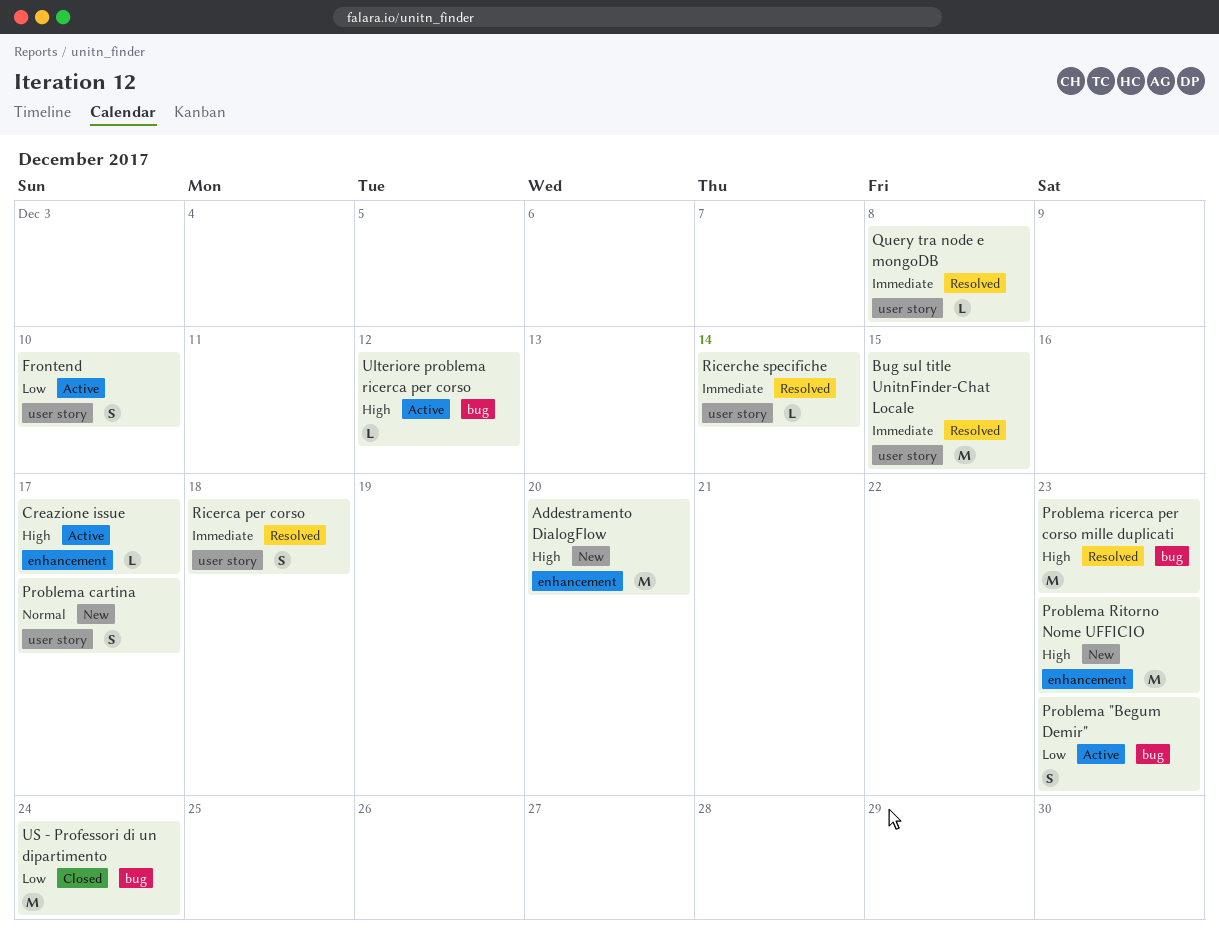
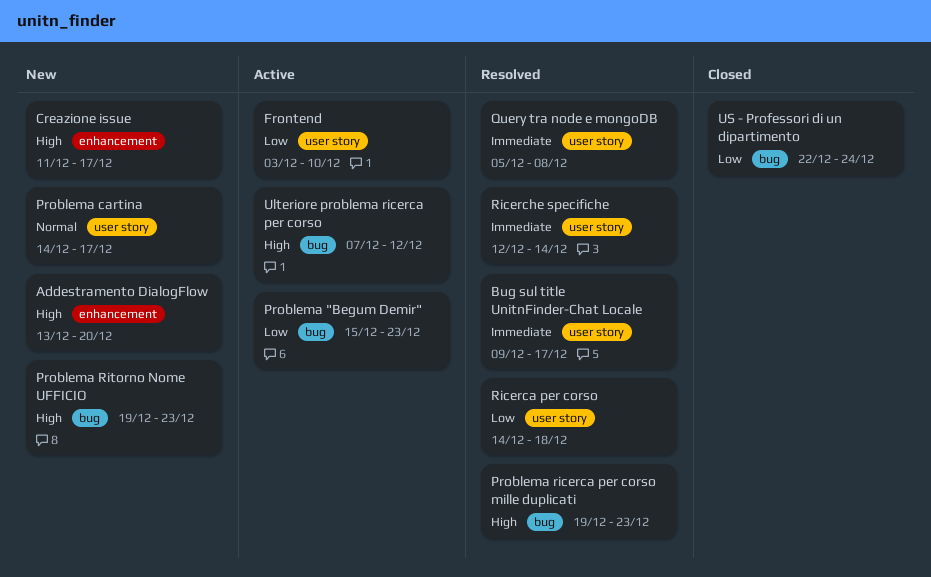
Bug sul title UnitnFinder-Chat Locale, due: Dec 15 -> Dec 17
Creazione issue, status: Active -> New
Problema Ritorno Nome UFFICIO, label: enhancement -> bug
Ricerca per corso, priority: Immediate -> Low

